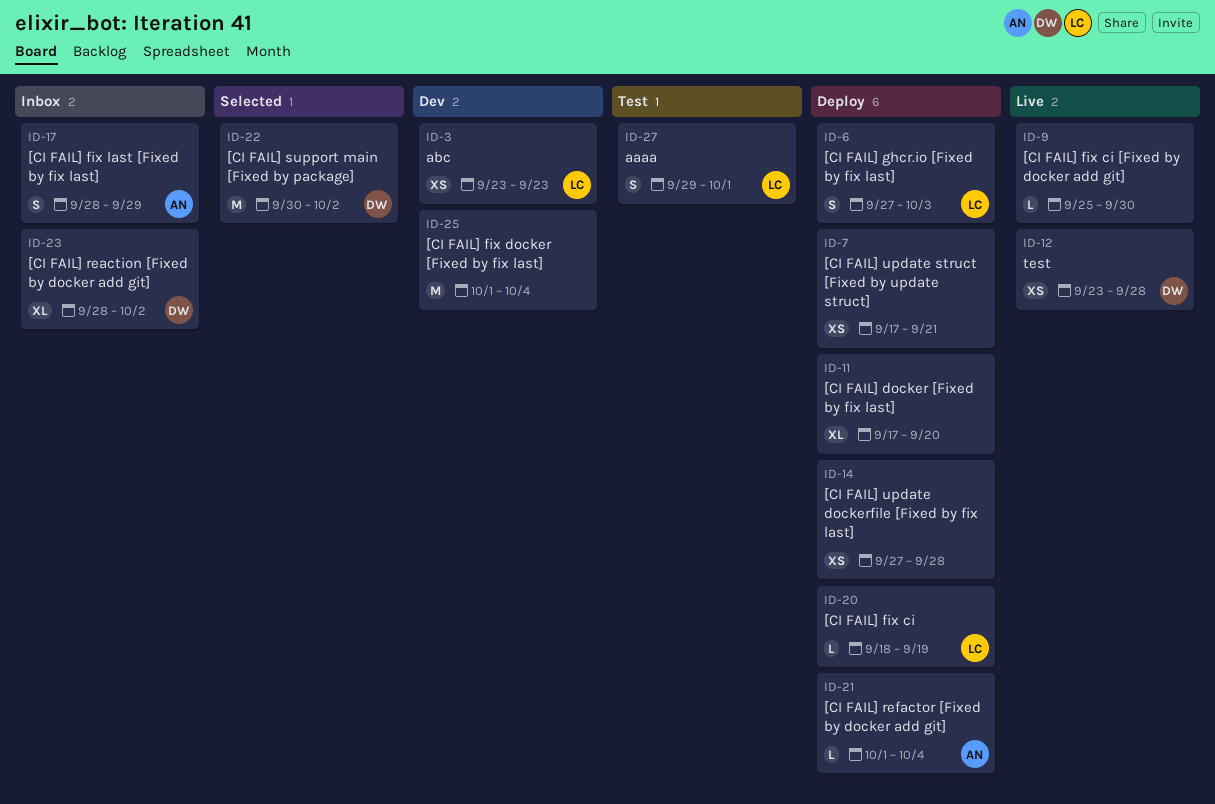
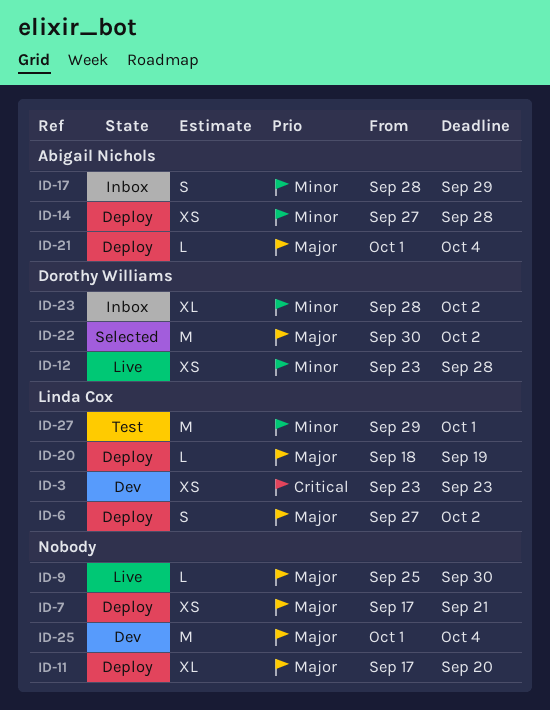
ID-6, due: Oct 3 -> Oct 2
ID-14, owner: none -> Abigail Nichols
ID-27, estimate: S -> M

